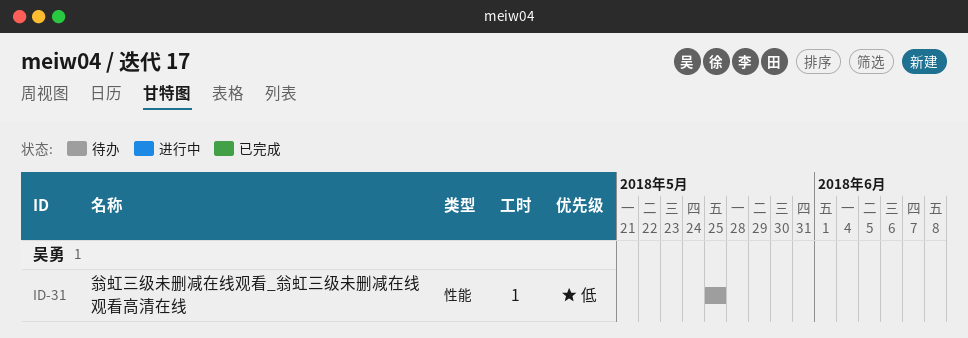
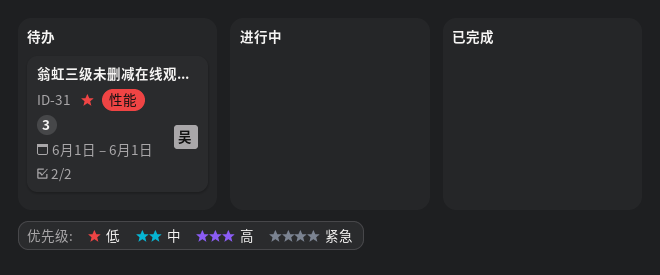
ID-31, estimate: 1 -> 3
ID-31, start: May 25 -> Jun 1
ID-31, due: May 25 -> Jun 1

